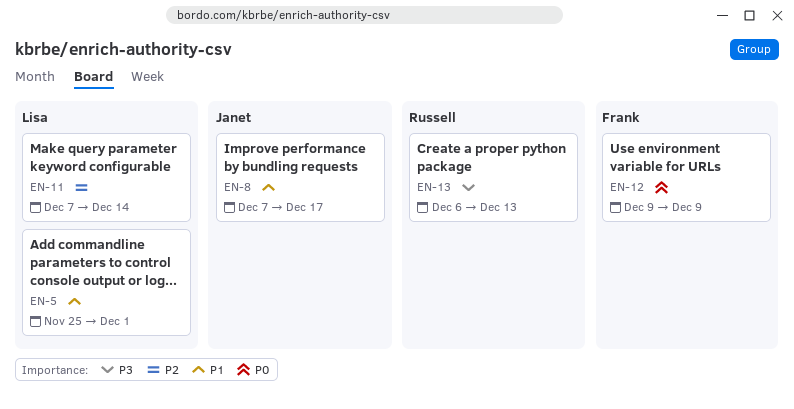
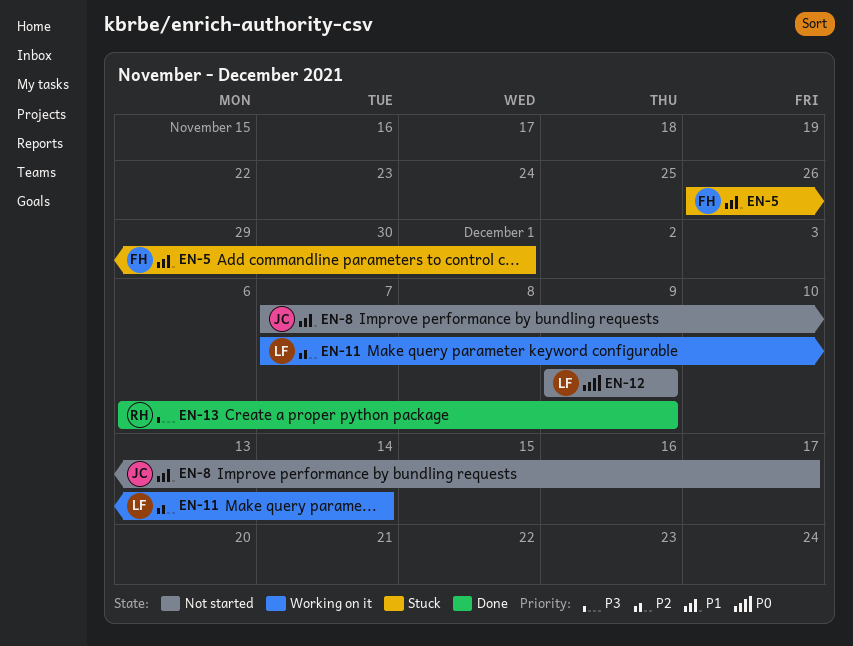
EN-5, owner: Lisa -> Frank
EN-5, start: Nov 25 -> Nov 26
EN-12, owner: Frank -> Lisa
EN-13, due: Dec 13 -> Dec 9

